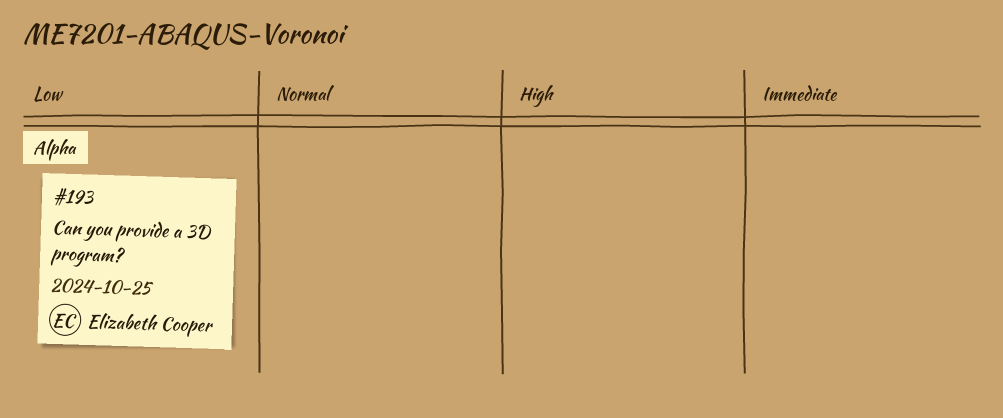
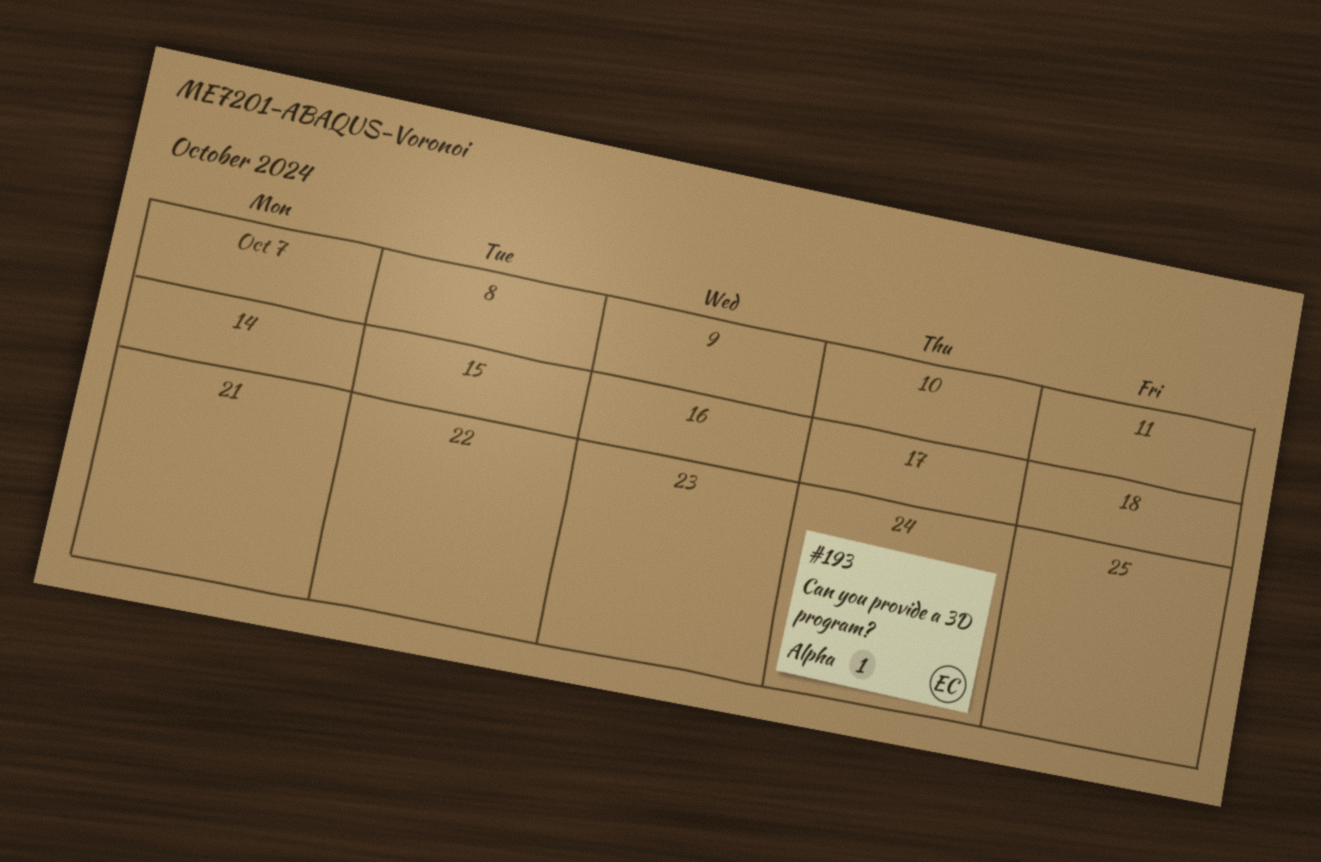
#193, due: Oct 25 -> Oct 24

